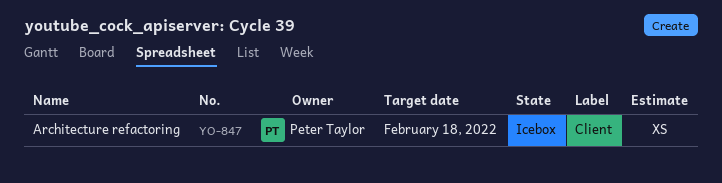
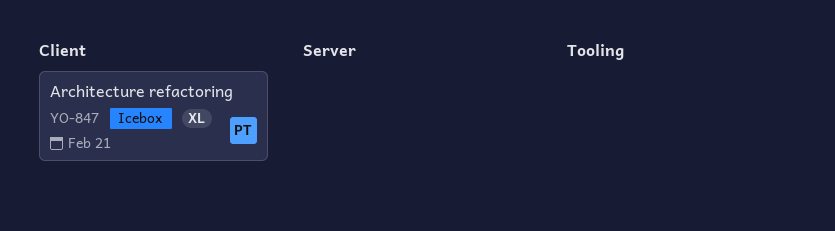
YO-847, estimate: XS -> XL
YO-847, due: Feb 18 -> Feb 21

